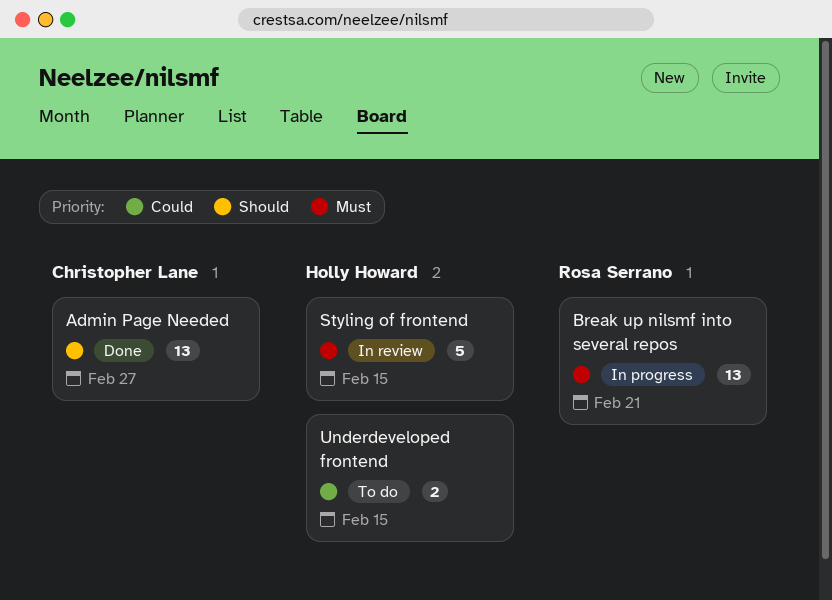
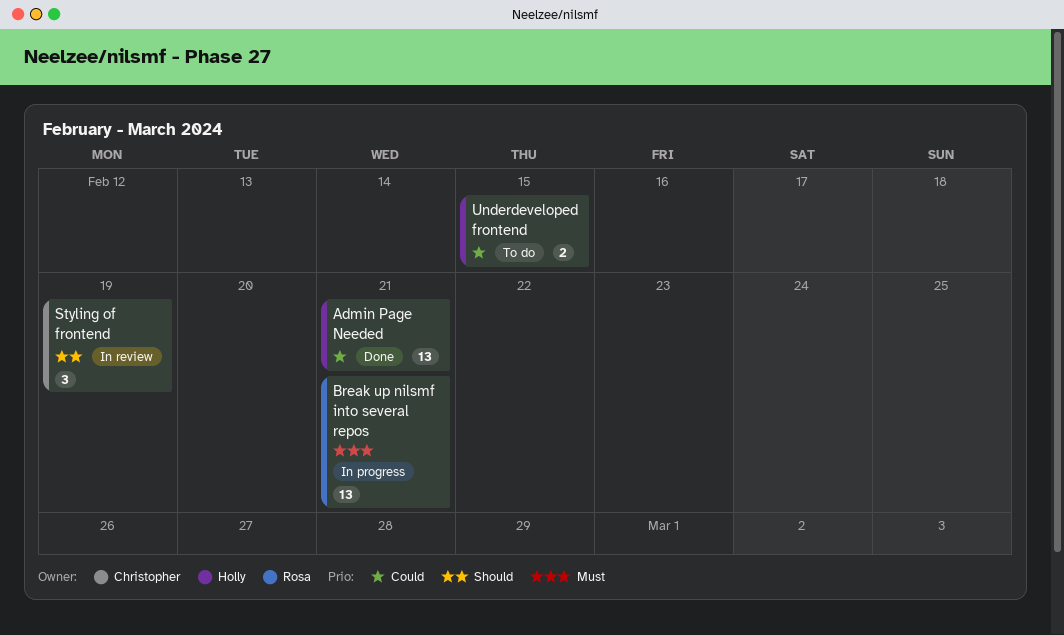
Admin Page Needed, owner: Christopher Lane -> Holly Howard
Admin Page Needed, priority: Should -> Could
Admin Page Needed, due: Feb 27 -> Feb 21
Styling of frontend, owner: Holly Howard -> Christopher Lane
Styling of frontend, priority: Must -> Should
Styling of frontend, estimate: 5 -> 3
Styling of frontend, due: Feb 15 -> Feb 19

